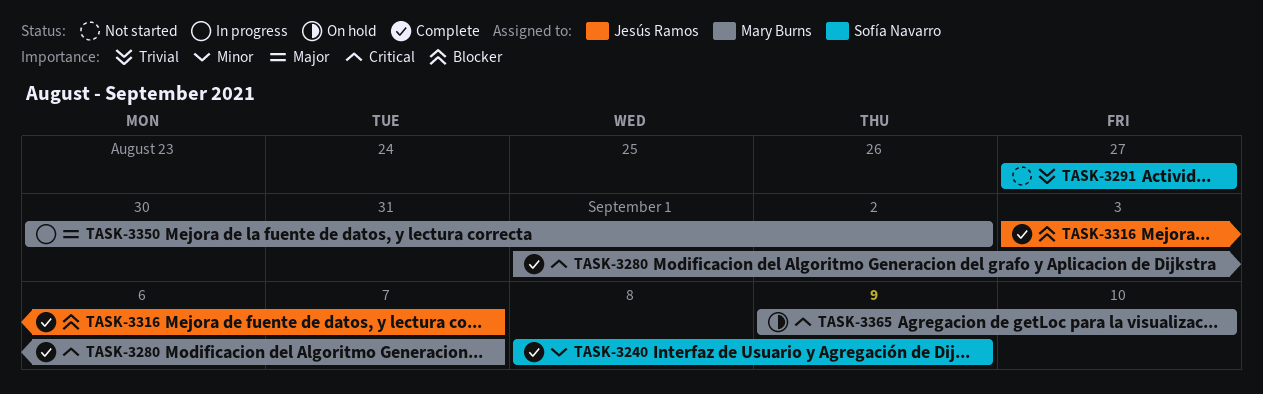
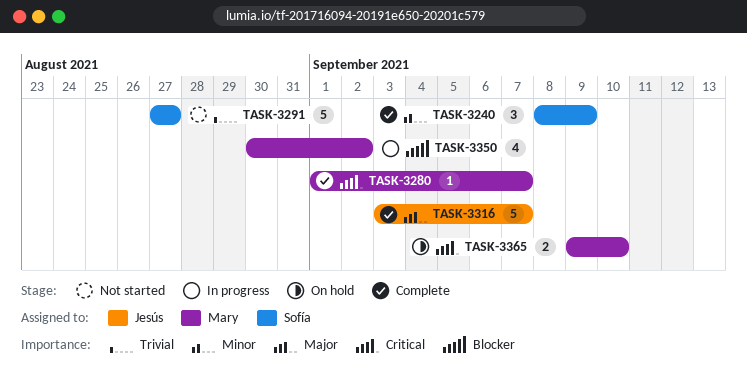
TASK-3316, priority: Blocker -> Major
TASK-3350, priority: Major -> Blocker

